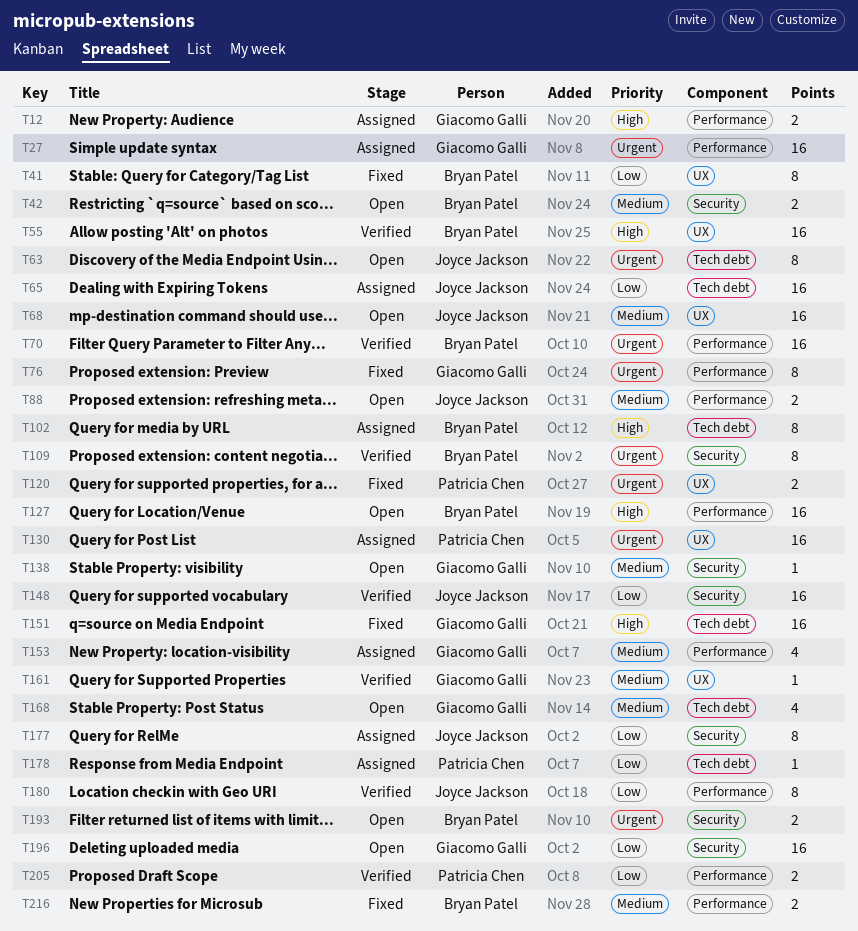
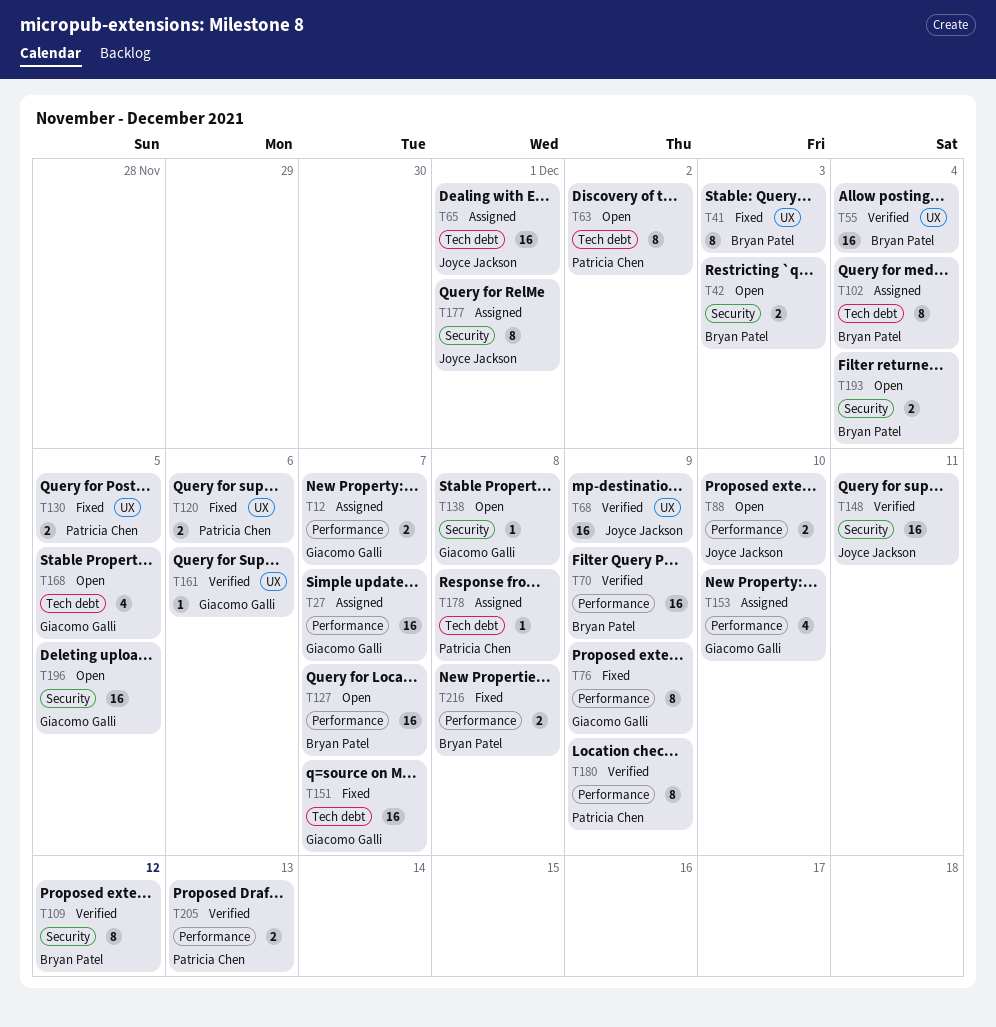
T63, owner: Joyce Jackson -> Patricia Chen
T68, status: Open -> Verified
T130, status: Assigned -> Fixed
T130, estimate: 16 -> 2
T180, owner: Joyce Jackson -> Patricia Chen

